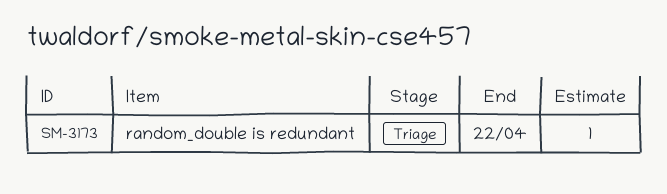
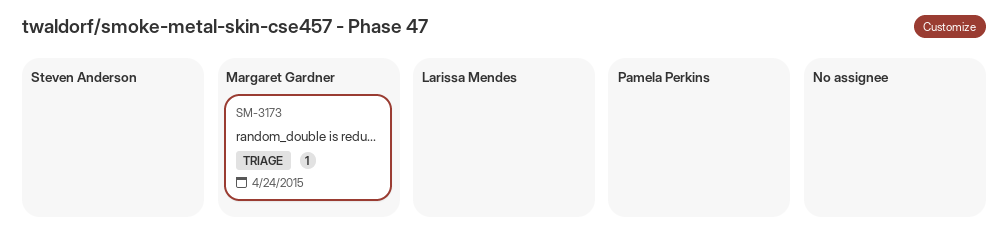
SM-3173, due: Apr 22 -> Apr 24

